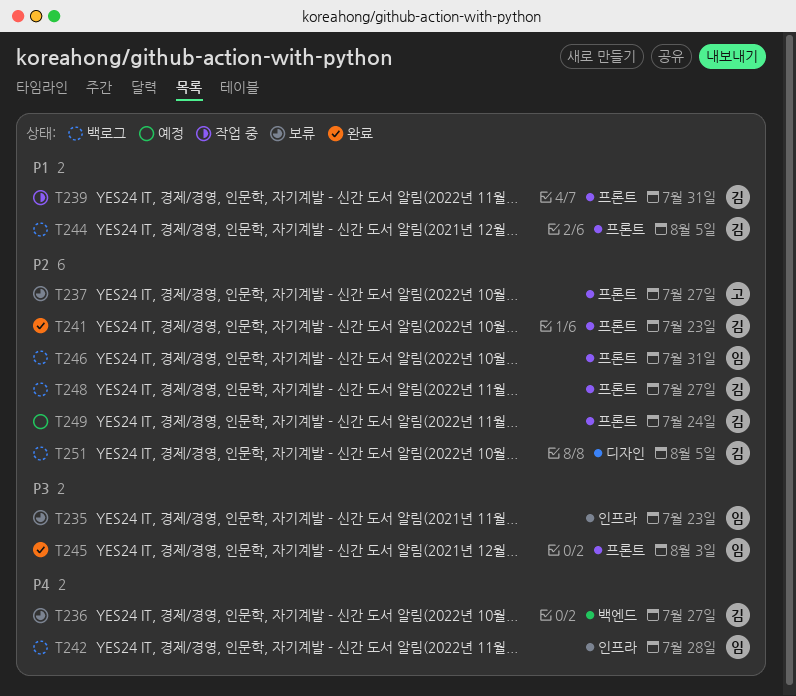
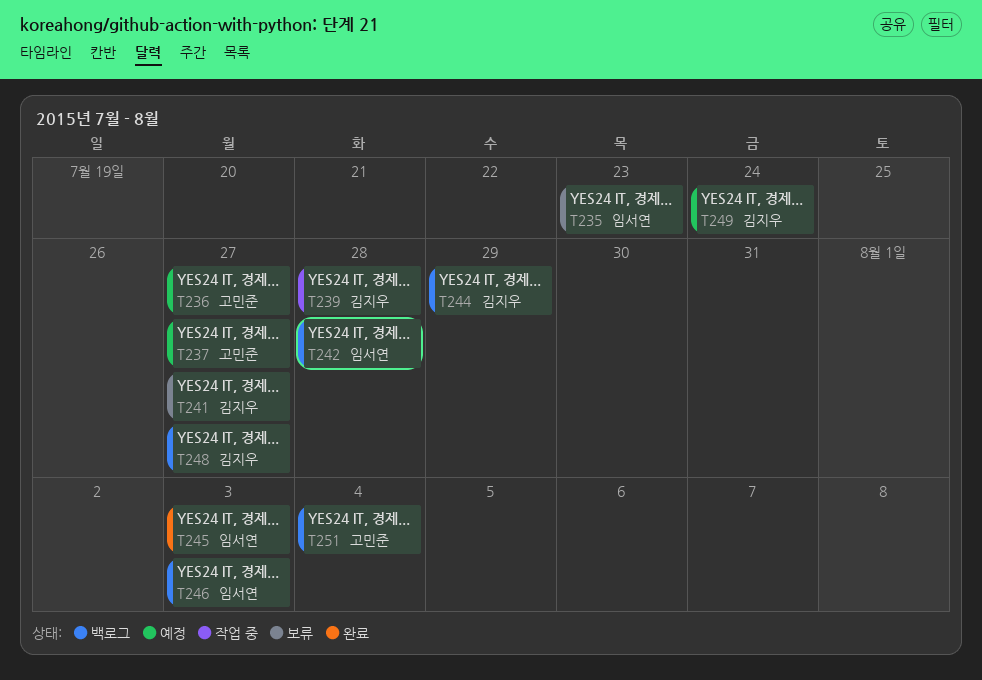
T236, status: 보류 -> 예정
T236, owner: 김지우 -> 고민준
T237, status: 보류 -> 예정
T239, due: Jul 31 -> Jul 28
T241, status: 완료 -> 보류
T241, due: Jul 23 -> Jul 27
T244, due: Aug 5 -> Jul 29
T246, due: Jul 31 -> Aug 3
T251, owner: 김지우 -> 고민준
T251, due: Aug 5 -> Aug 4

